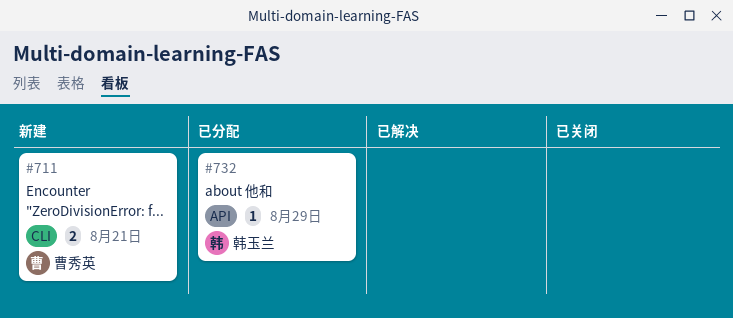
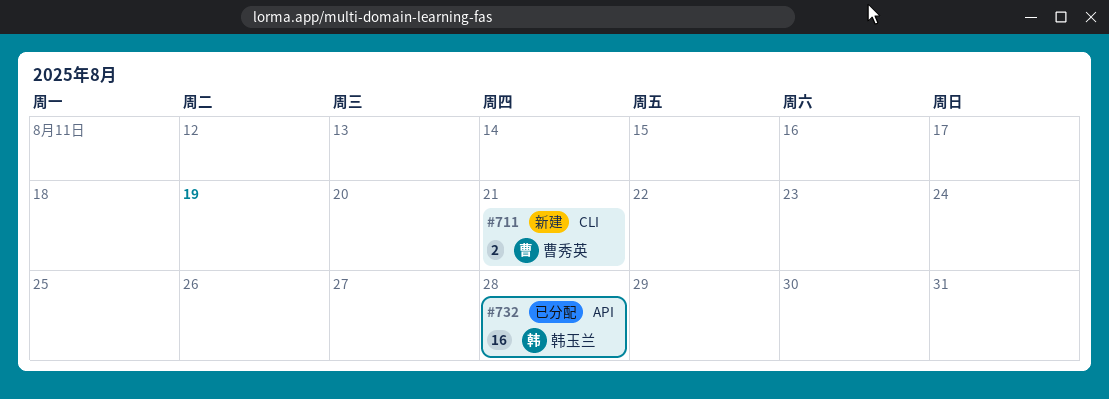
#732, estimate: 1 -> 16
#732, due: Aug 29 -> Aug 28

